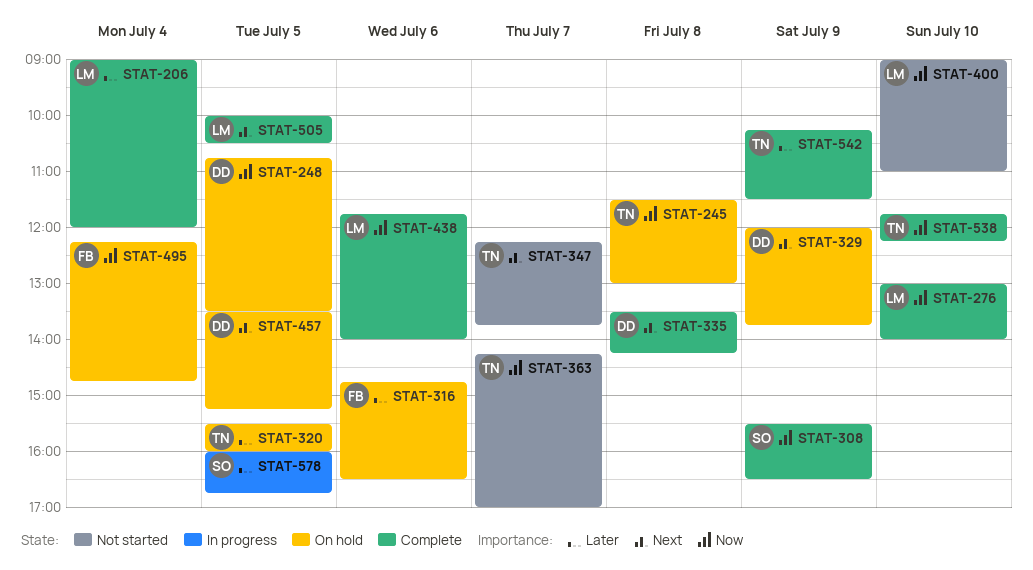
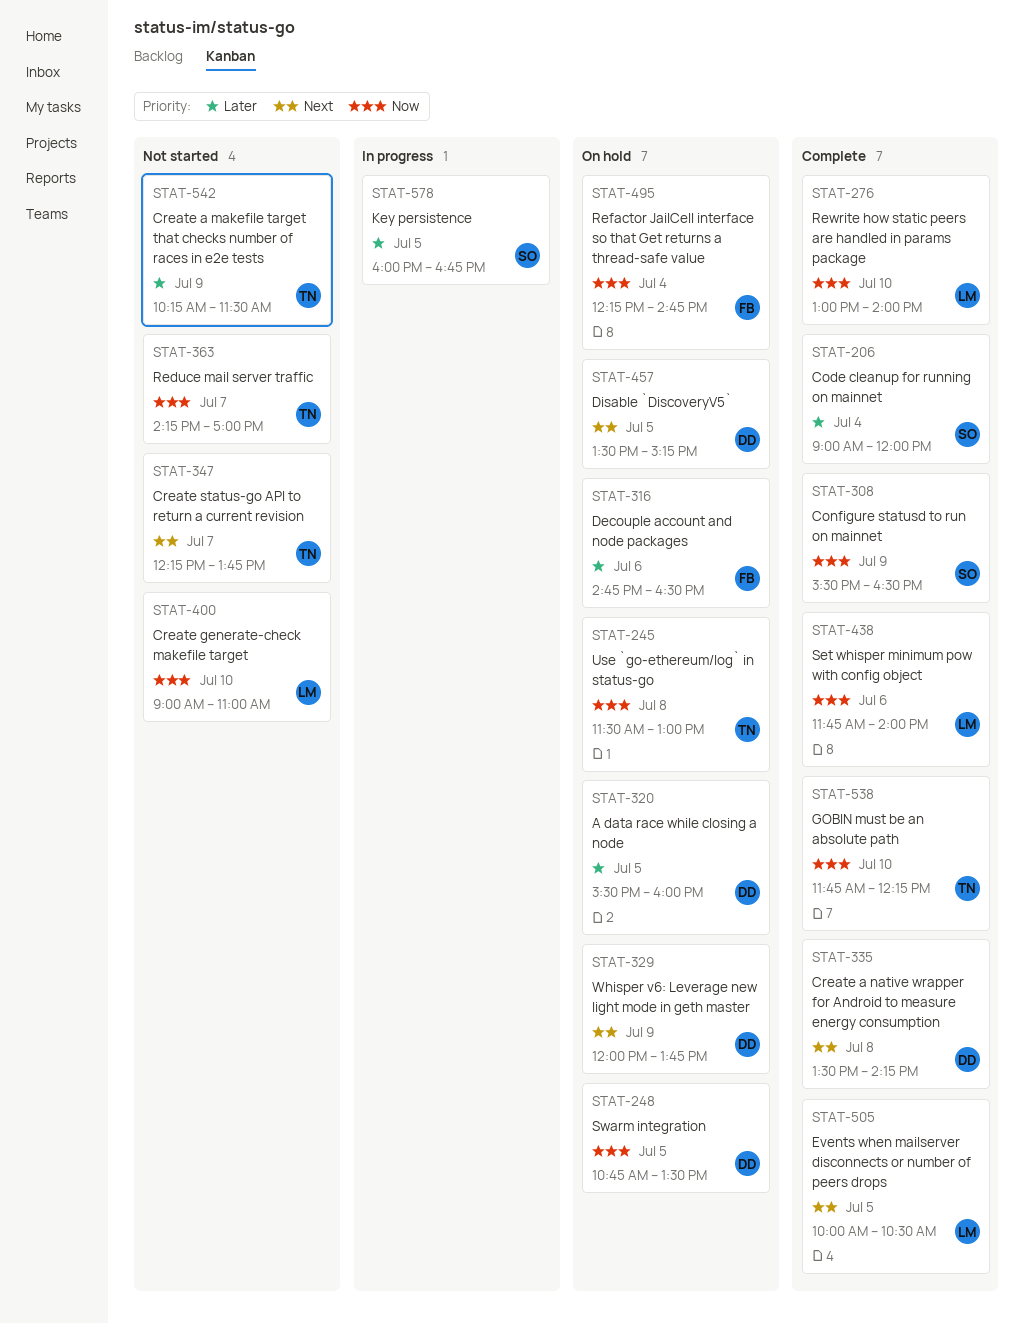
STAT-206, owner: LM -> SO
STAT-320, owner: TN -> DD
STAT-542, status: Complete -> Not started

